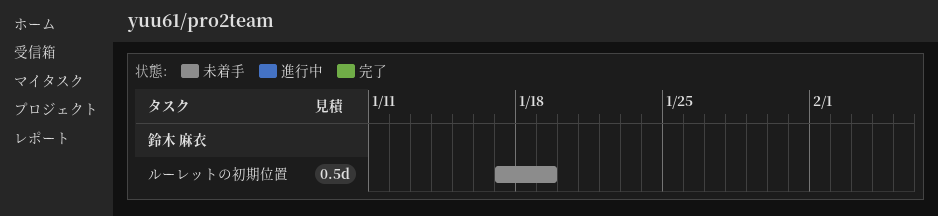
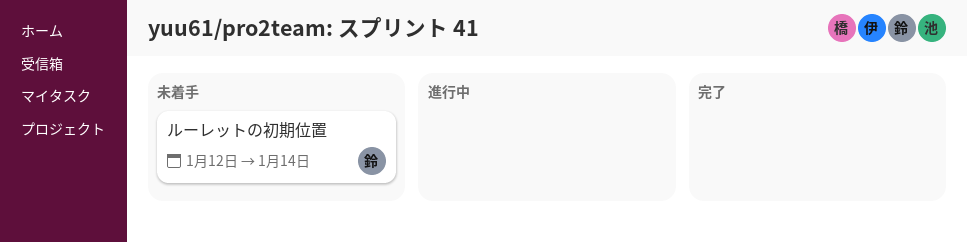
ルーレットの初期位置, start: Jan 17 -> Jan 12
ルーレットの初期位置, due: Jan 19 -> Jan 14

